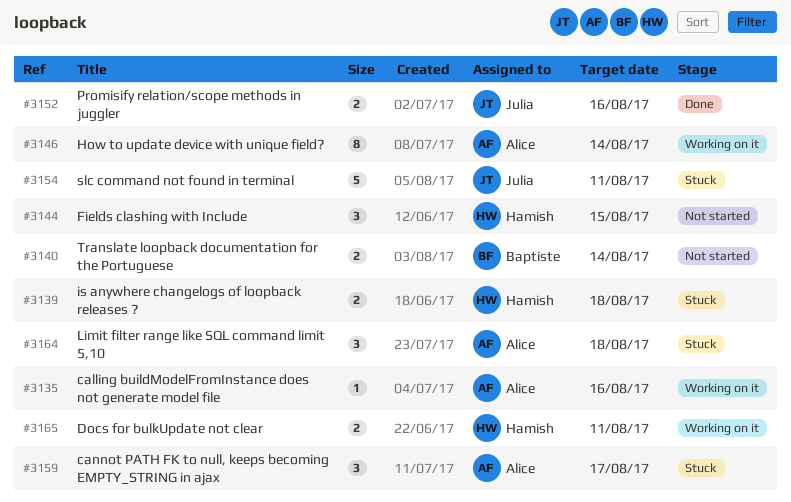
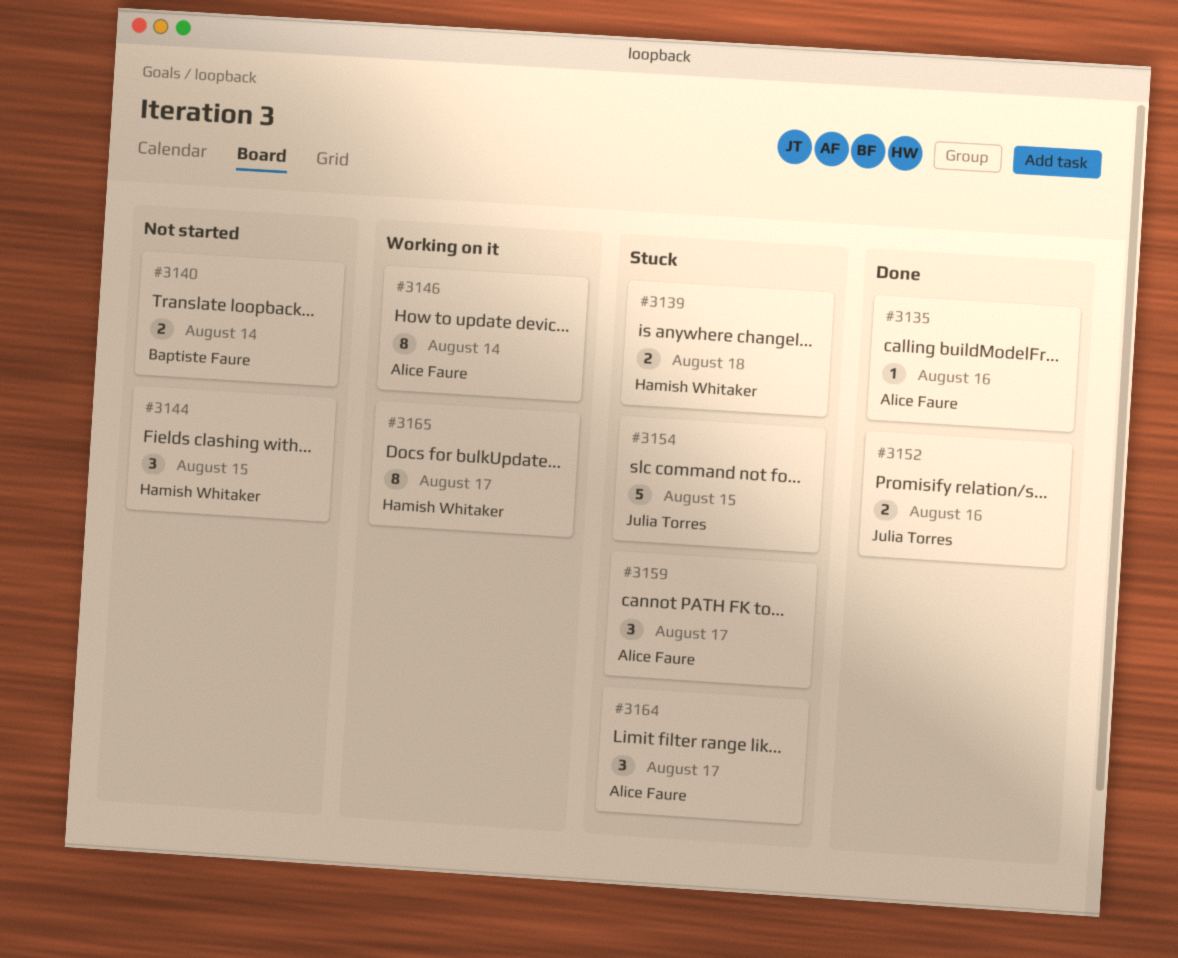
#3135, status: Working on it -> Done
#3154, due: Aug 11 -> Aug 15
#3164, due: Aug 18 -> Aug 17
#3165, estimate: 2 -> 8
#3165, due: Aug 11 -> Aug 17

